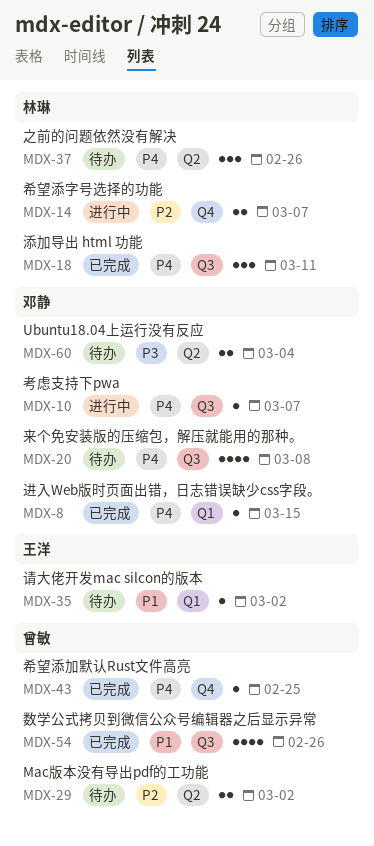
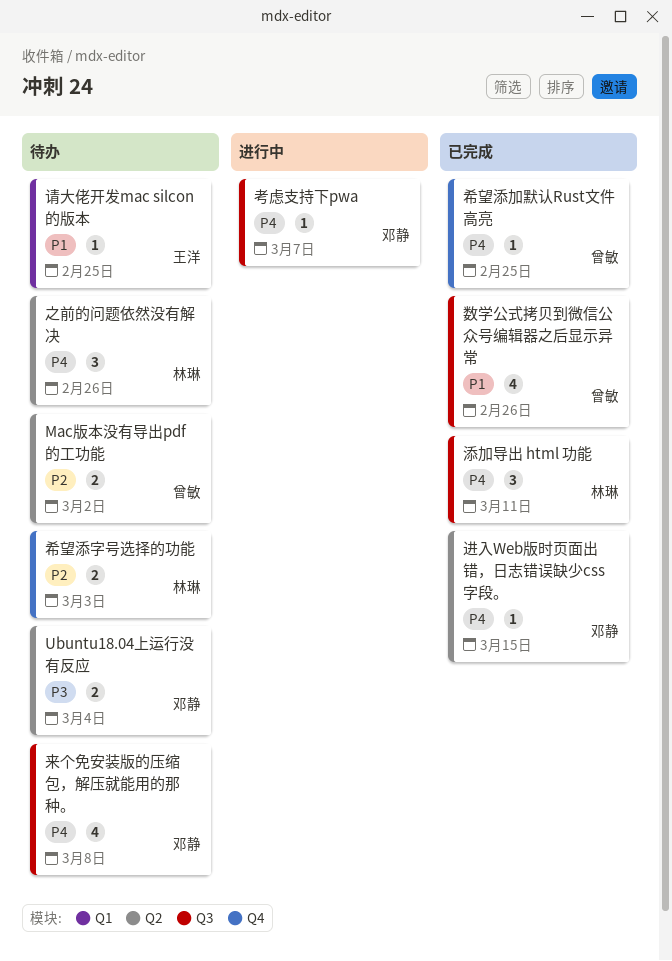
希望添字号选择的功能, status: 进行中 -> 待办
希望添字号选择的功能, due: Mar 7 -> Mar 3
请大佬开发mac silcon的版本, due: Mar 2 -> Feb 25
进入Web版时页面出错，日志错误缺少css字段。, label: Q1 -> Q2

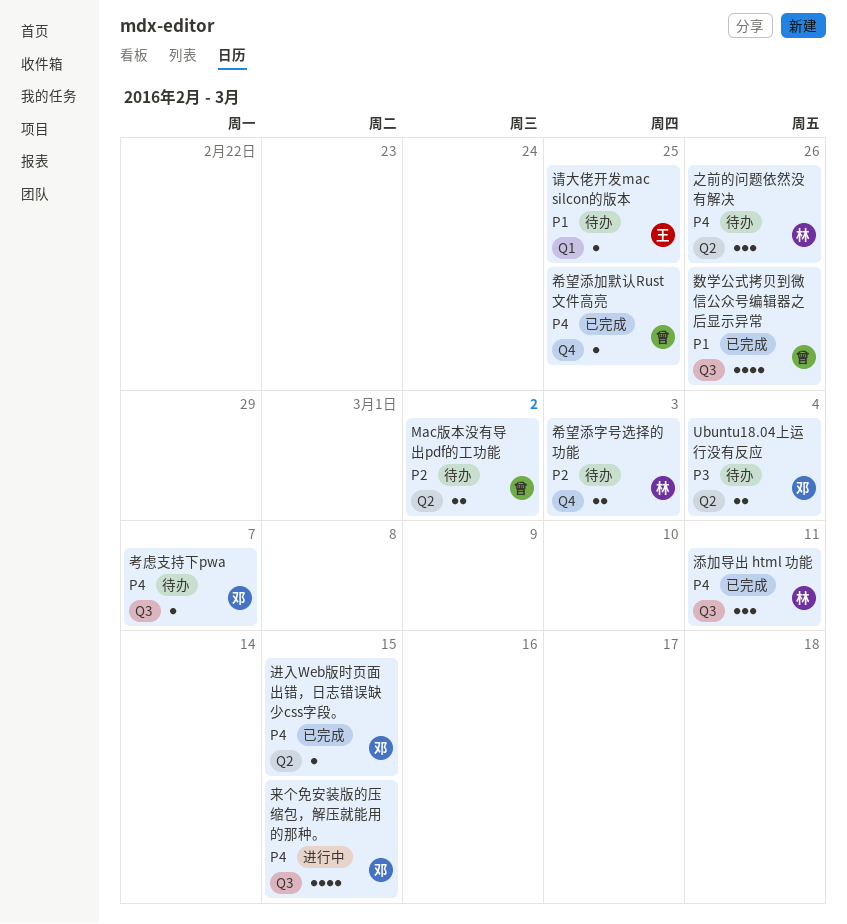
来个免安装版的压缩包，解压就能用的那种。, status: 待办 -> 进行中
来个免安装版的压缩包，解压就能用的那种。, due: Mar 8 -> Mar 15
考虑支持下pwa, status: 进行中 -> 待办

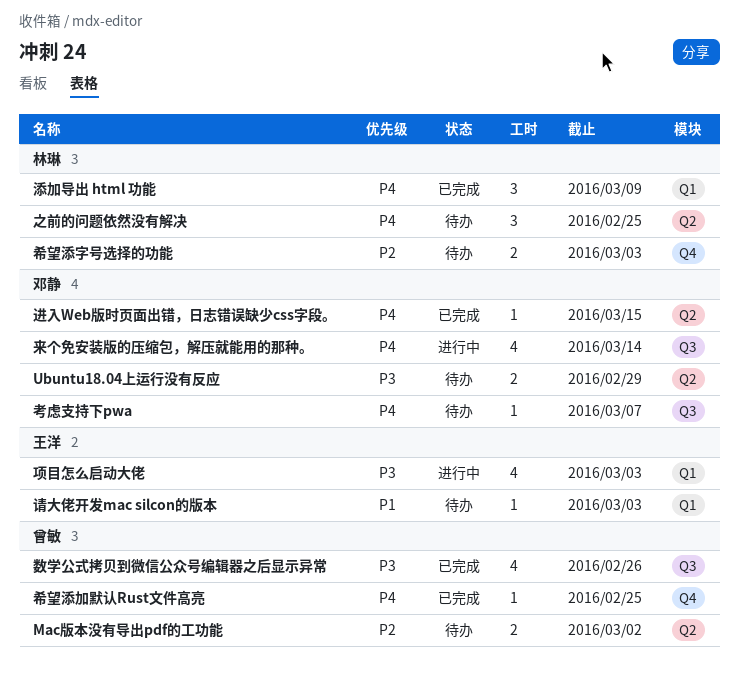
Ubuntu18.04上运行没有反应, due: Mar 4 -> Feb 29
之前的问题依然没有解决, due: Feb 26 -> Feb 25
数学公式拷贝到微信公众号编辑器之后显示异常, priority: P1 -> P3
来个免安装版的压缩包，解压就能用的那种。, due: Mar 15 -> Mar 14
添加导出 html 功能, label: Q3 -> Q1
添加导出 html 功能, due: Mar 11 -> Mar 9
请大佬开发mac silcon的版本, due: Feb 25 -> Mar 3
项目怎么启动大佬: none -> present

